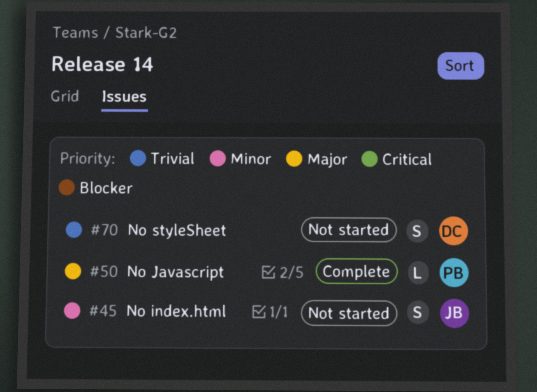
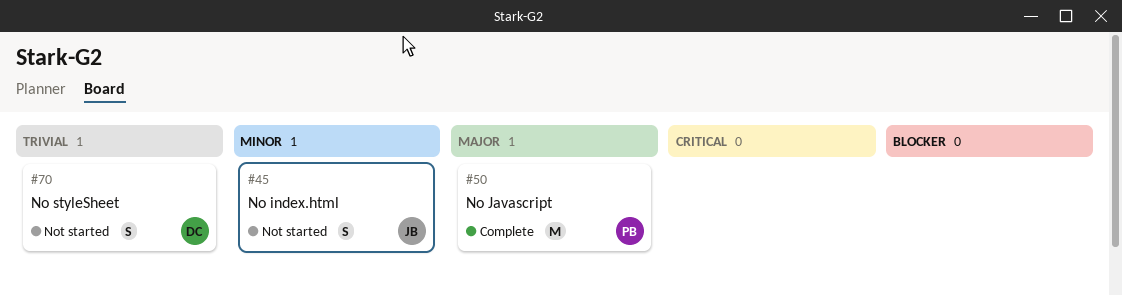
#50, estimate: L -> M

